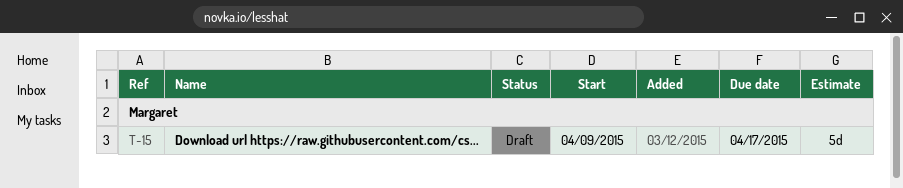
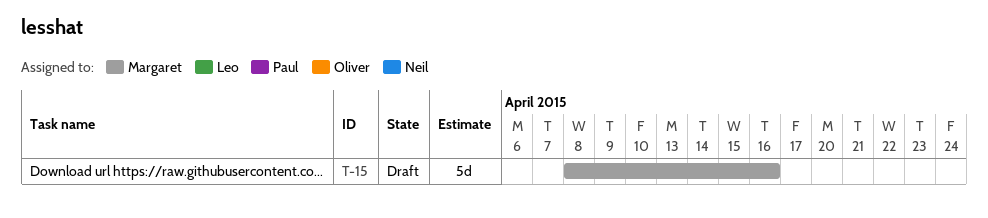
T-15, start: Apr 9 -> Apr 8
T-15, due: Apr 17 -> Apr 16

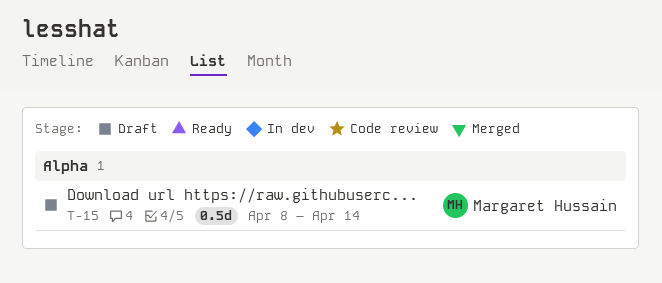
T-15, estimate: 5d -> 0.5d
T-15, due: Apr 16 -> Apr 14

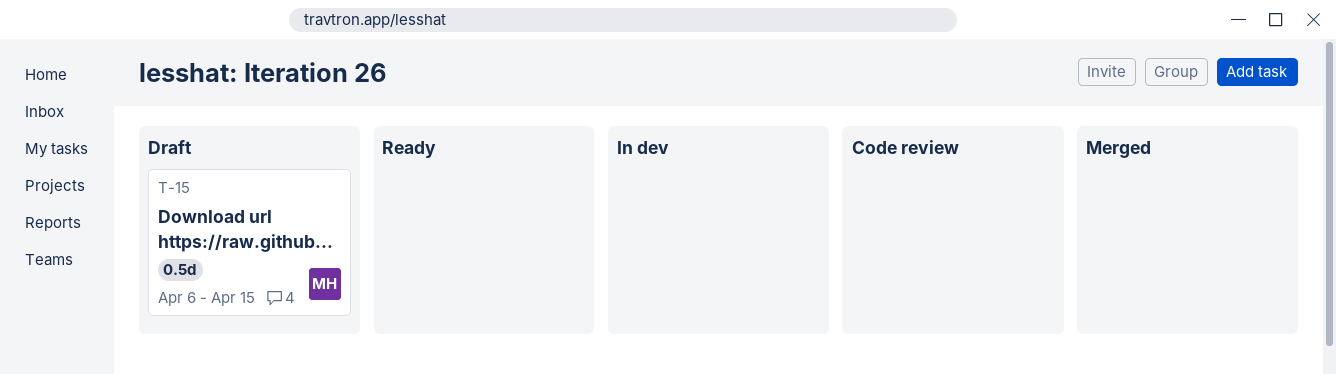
T-15, start: Apr 8 -> Apr 6
T-15, due: Apr 14 -> Apr 15

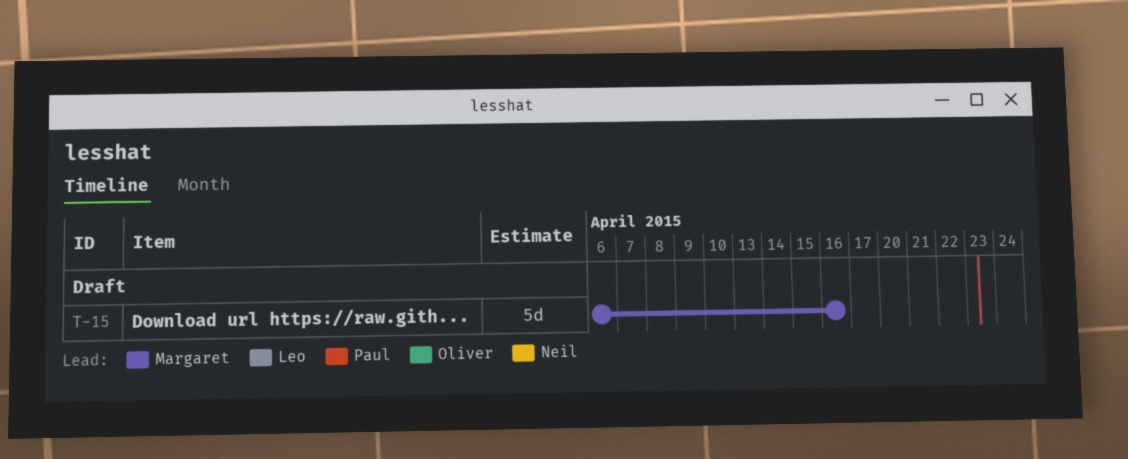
T-15, estimate: 0.5d -> 5d
T-15, due: Apr 15 -> Apr 16

